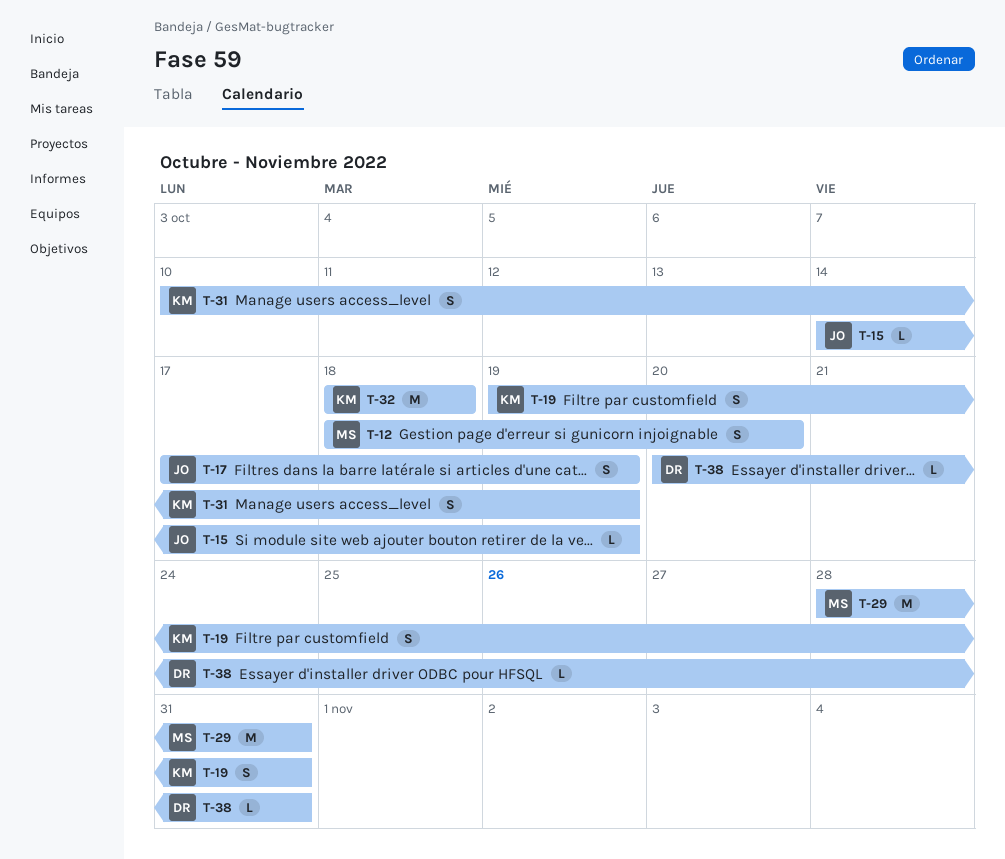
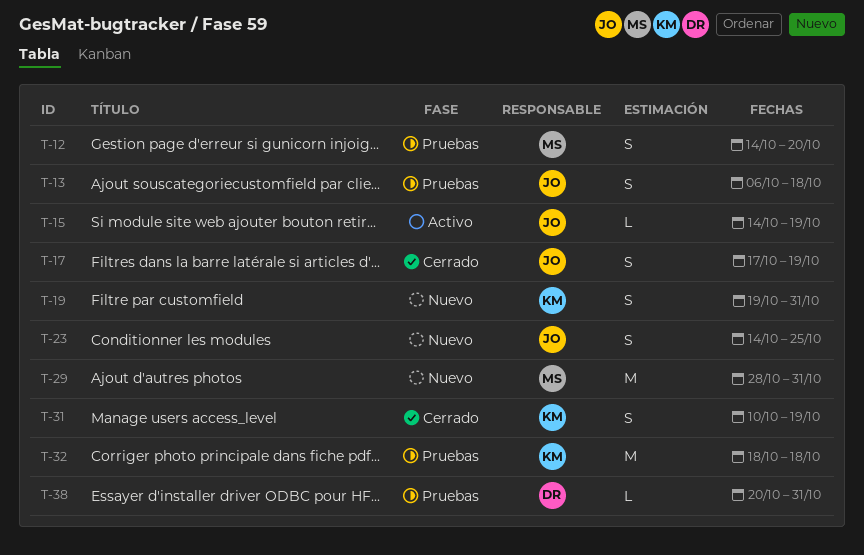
T-12, start: Oct 18 -> Oct 14
T-13: none -> present
T-23: none -> present

